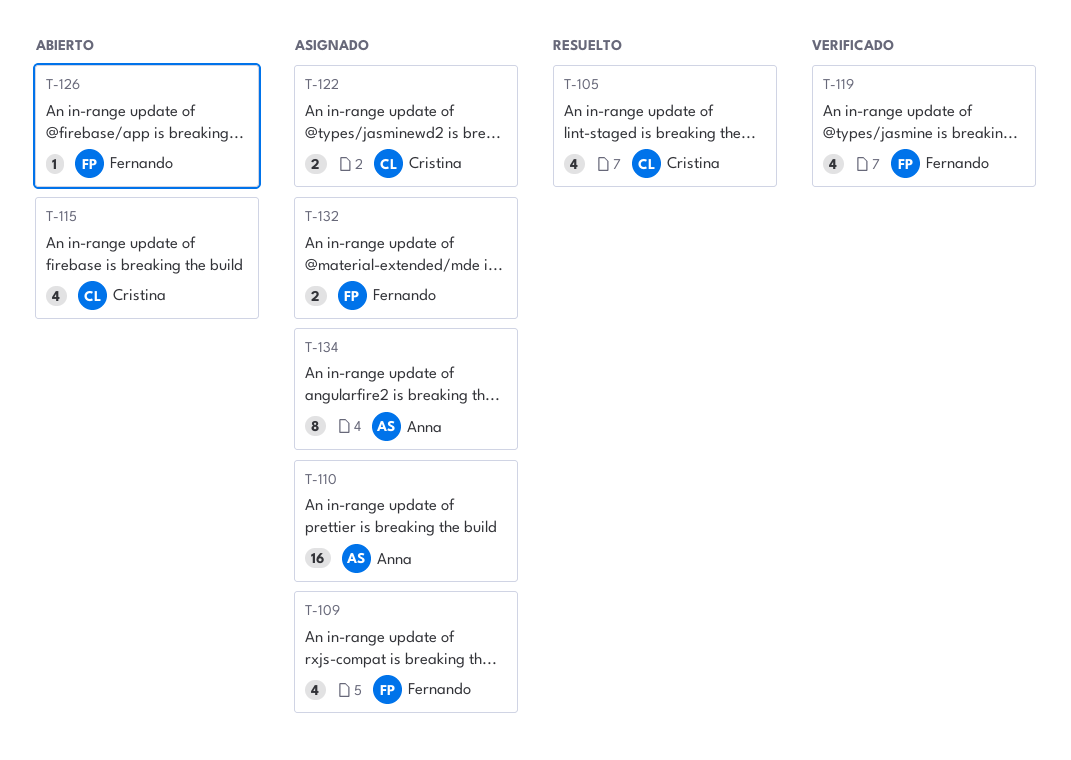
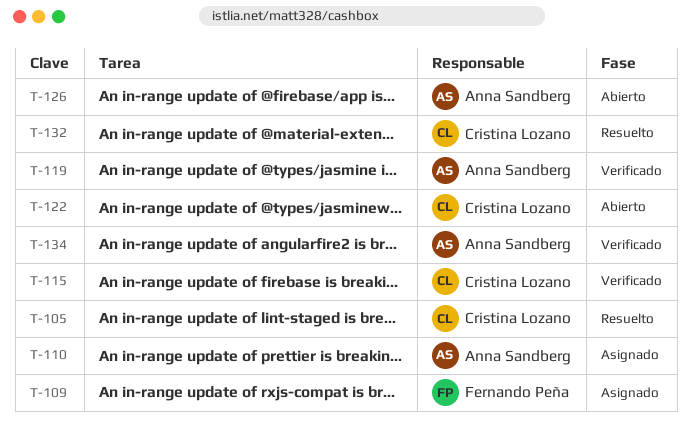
T-115, status: Abierto -> Verificado
T-119, owner: Fernando Peña -> Anna Sandberg
T-122, status: Asignado -> Abierto
T-126, owner: Fernando Peña -> Anna Sandberg
T-132, status: Asignado -> Resuelto
T-132, owner: Fernando Peña -> Cristina Lozano
T-134, status: Asignado -> Verificado

